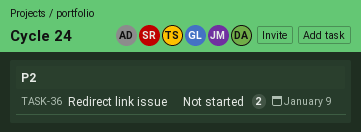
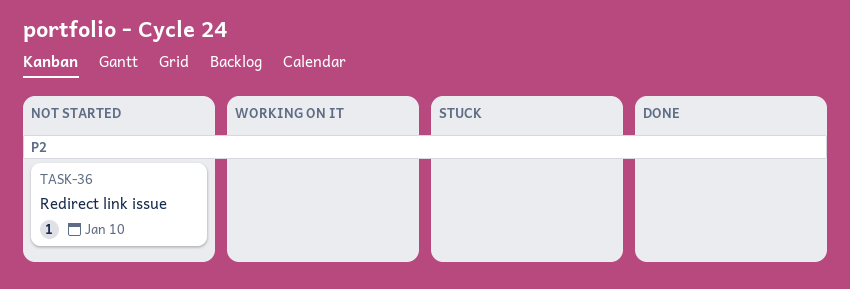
TASK-36, estimate: 2 -> 1
TASK-36, due: Jan 9 -> Jan 10

